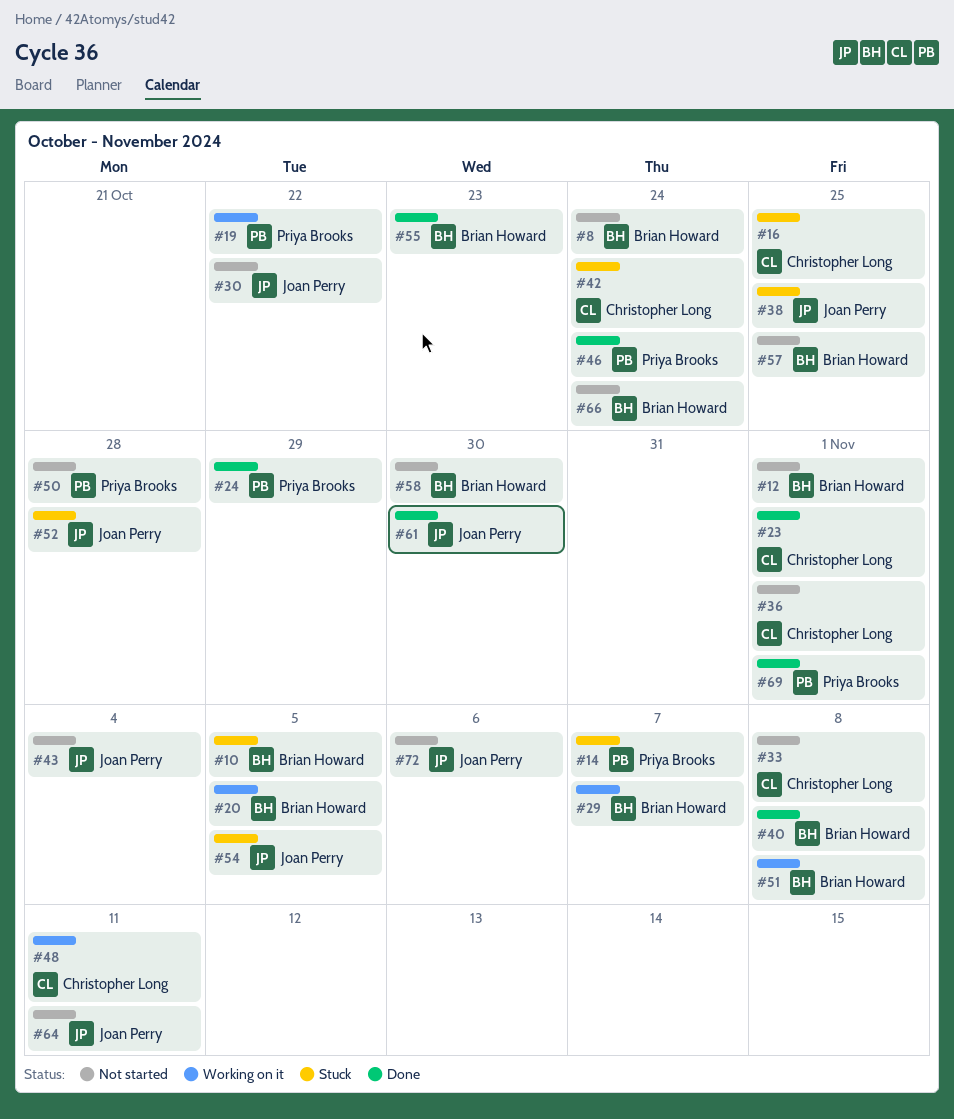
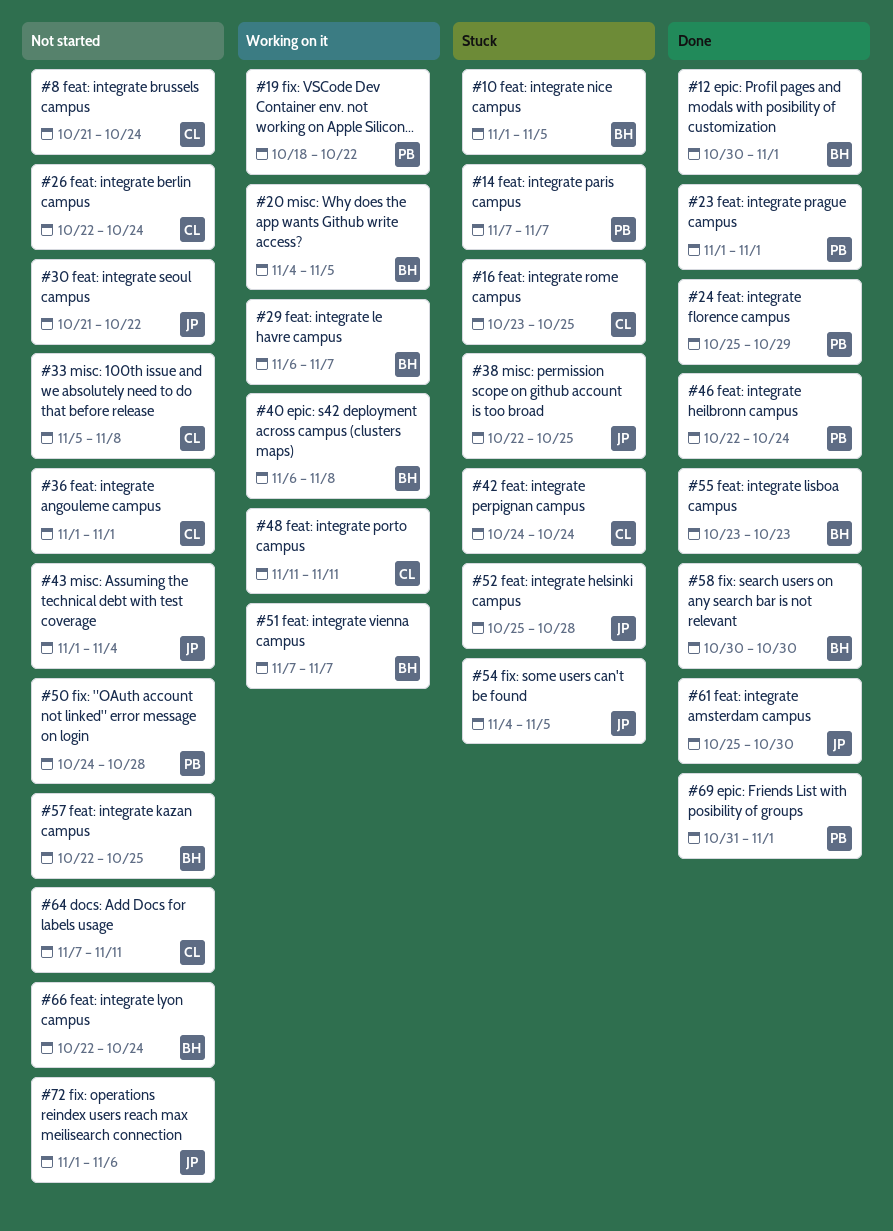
#8, owner: Brian Howard -> Christopher Long
#12, status: Not started -> Done
#23, owner: Christopher Long -> Priya Brooks
#26: none -> present
#40, status: Done -> Working on it
#51, due: Nov 8 -> Nov 7
#58, status: Not started -> Done
#64, owner: Joan Perry -> Christopher Long

